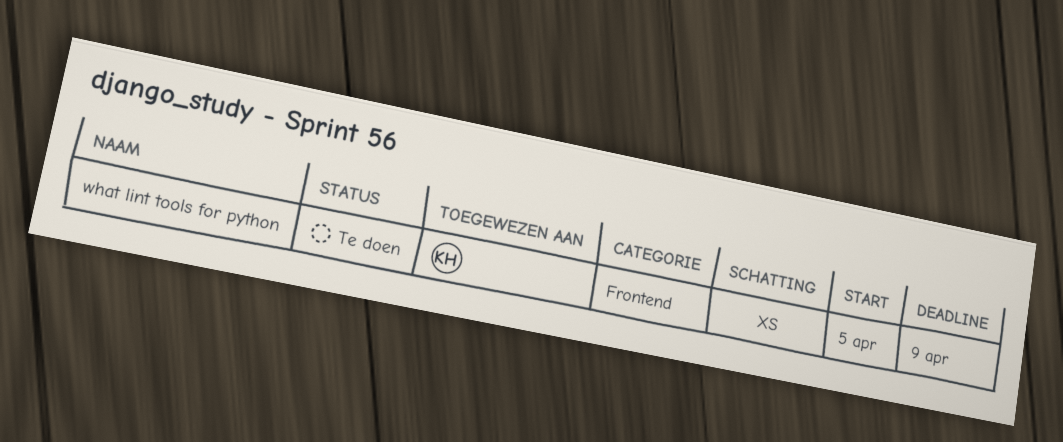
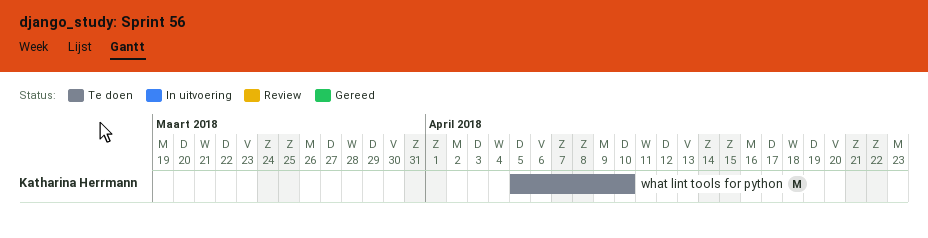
what lint tools for python, estimate: XS -> M
what lint tools for python, due: Apr 9 -> Apr 10

